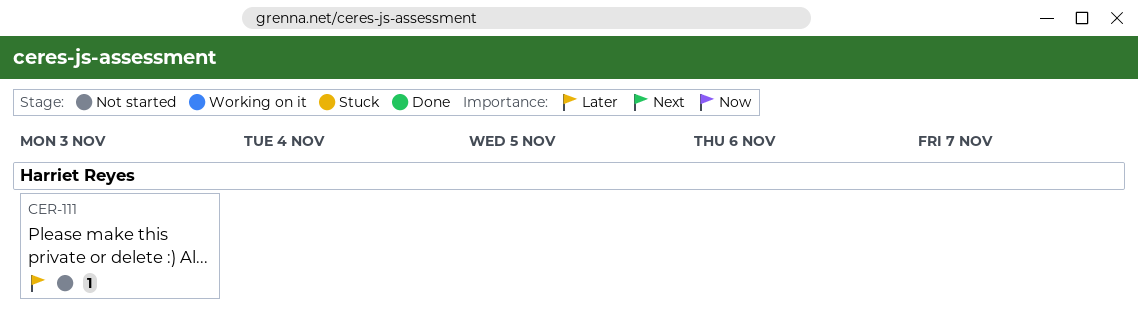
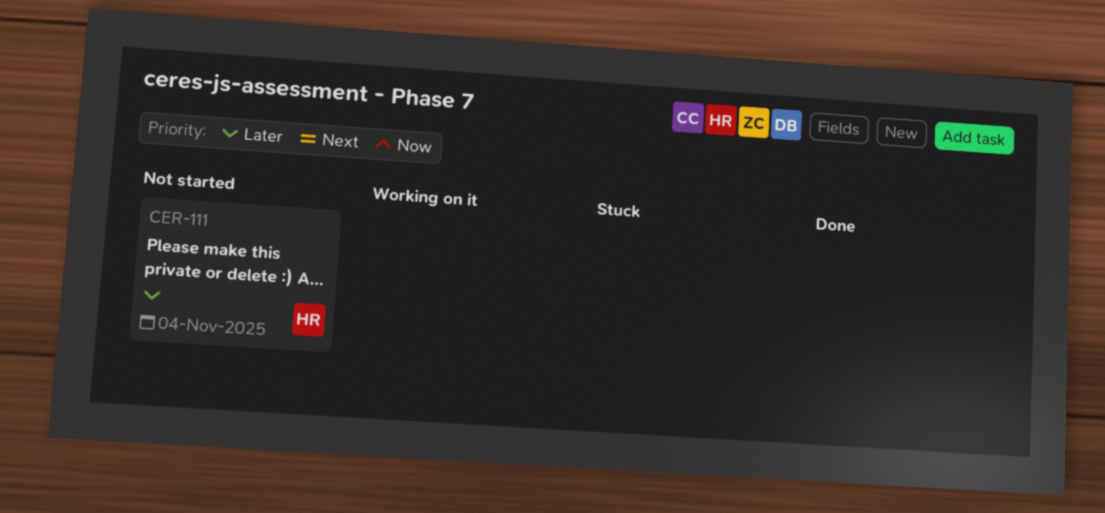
CER-111, due: Nov 3 -> Nov 4

